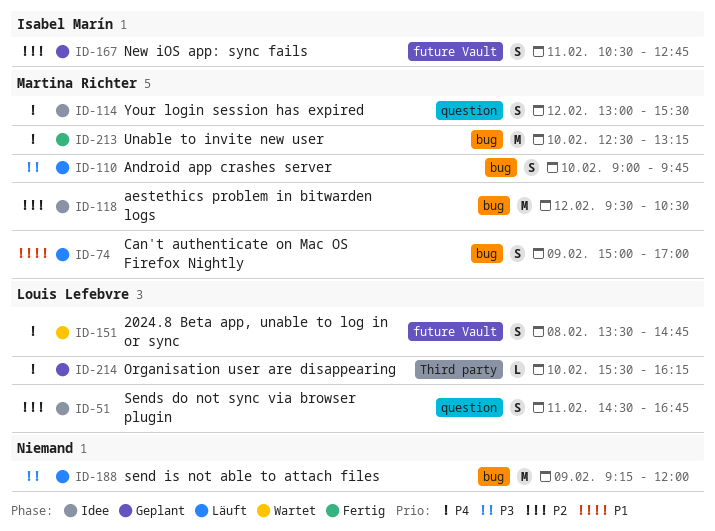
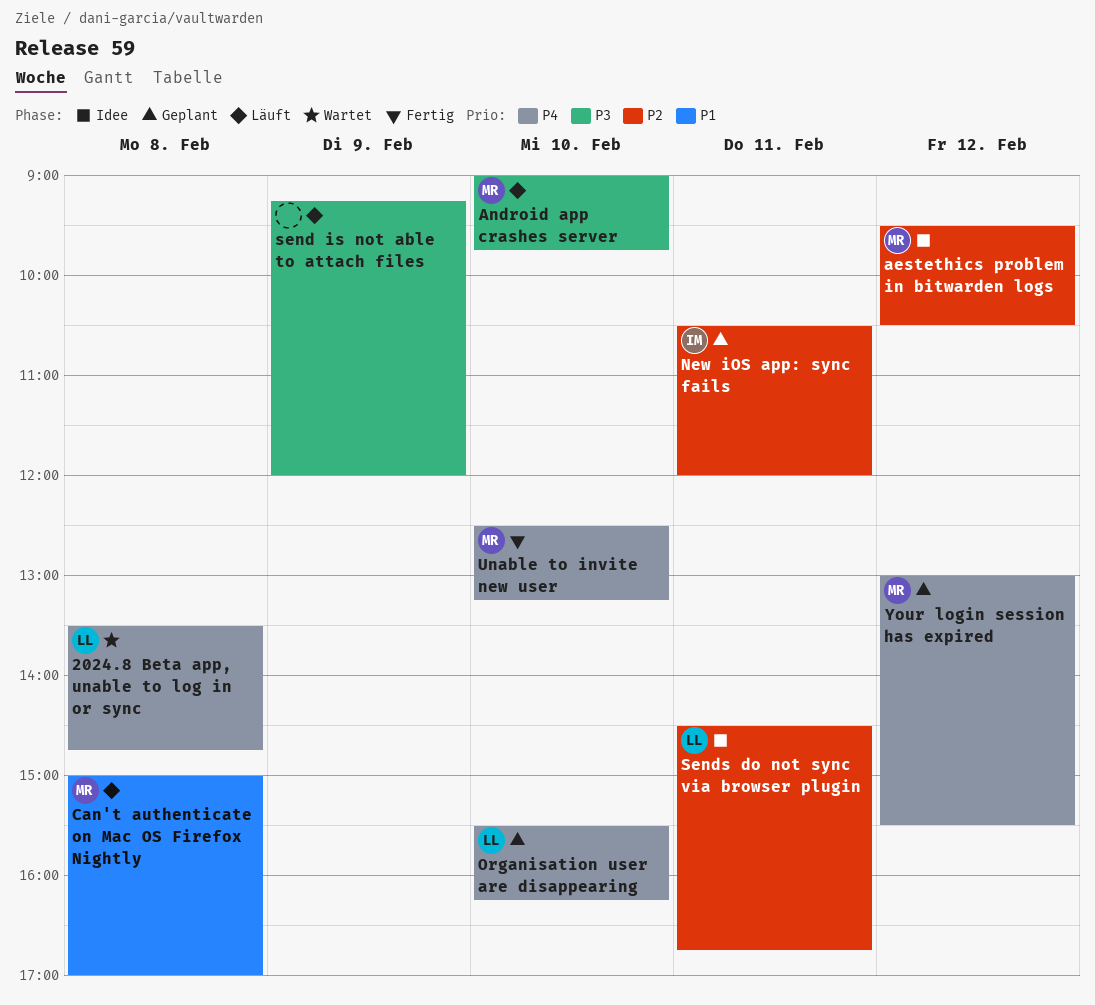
Can't authenticate on Mac OS Firefox Nightly, day: Feb 9 -> Feb 8
New iOS app: sync fails, ends: 12:45 -> 12:00
Your login session has expired, status: Idee -> Geplant

